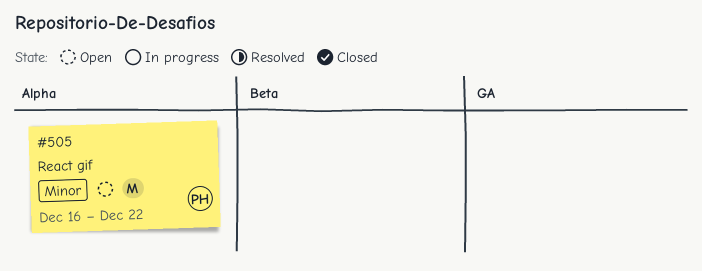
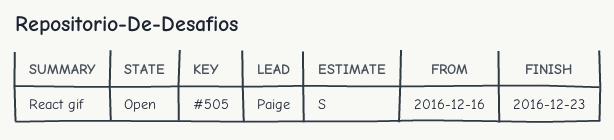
#505, estimate: M -> S
#505, due: Dec 22 -> Dec 23

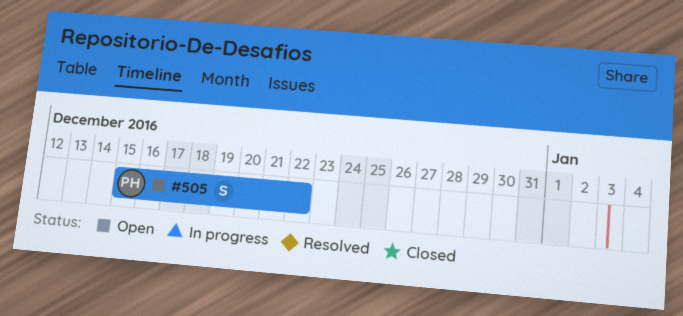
#505, start: Dec 16 -> Dec 15
#505, due: Dec 23 -> Dec 22

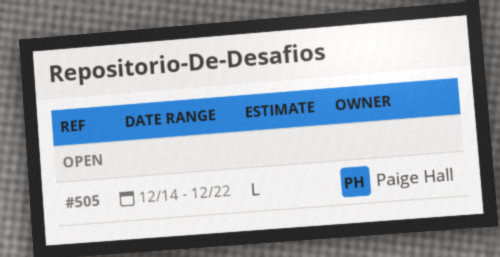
#505, estimate: S -> L
#505, start: Dec 15 -> Dec 14

